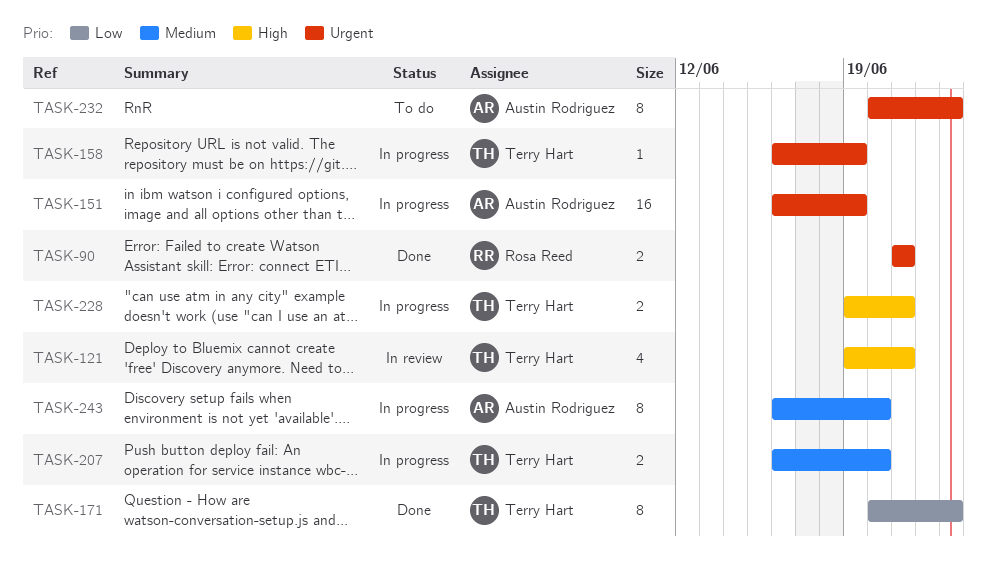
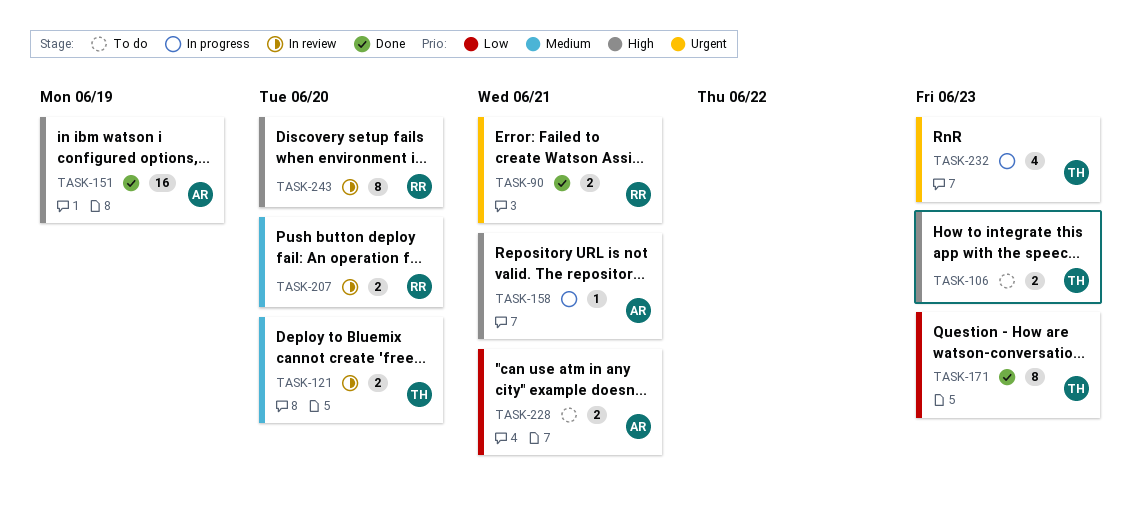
TASK-106: none -> present
TASK-121, priority: High -> Medium
TASK-121, estimate: 4 -> 2
TASK-121, due: Jun 21 -> Jun 20
TASK-151, status: In progress -> Done
TASK-151, priority: Urgent -> High
TASK-158, owner: Terry Hart -> Austin Rodriguez
TASK-158, priority: Urgent -> High
TASK-158, due: Jun 19 -> Jun 21
TASK-207, status: In progress -> In review
TASK-207, owner: Terry Hart -> Rosa Reed
TASK-228, status: In progress -> To do
TASK-228, owner: Terry Hart -> Austin Rodriguez
TASK-228, priority: High -> Low
TASK-232, status: To do -> In progress
TASK-232, owner: Austin Rodriguez -> Terry Hart
TASK-232, estimate: 8 -> 4
TASK-243, status: In progress -> In review
TASK-243, owner: Austin Rodriguez -> Rosa Reed
TASK-243, priority: Medium -> High

